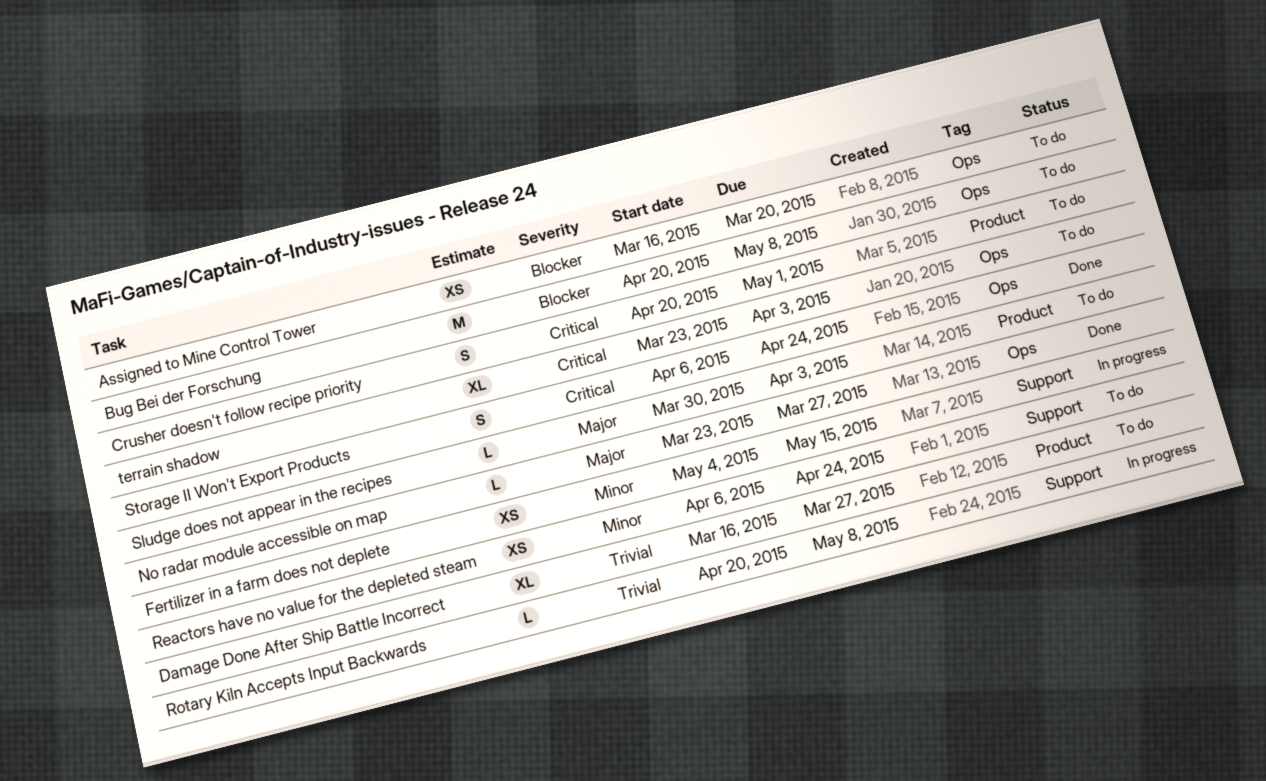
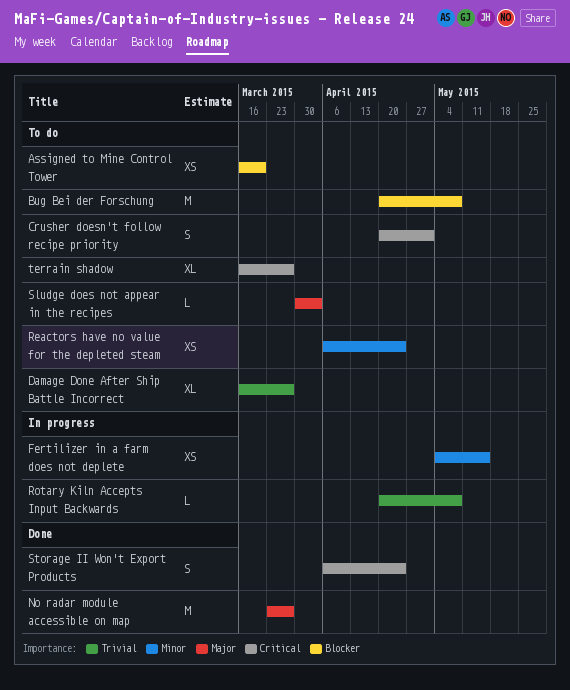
No radar module accessible on map, estimate: L -> M
terrain shadow, start: Mar 23 -> Mar 16
terrain shadow, due: Apr 3 -> Mar 27

